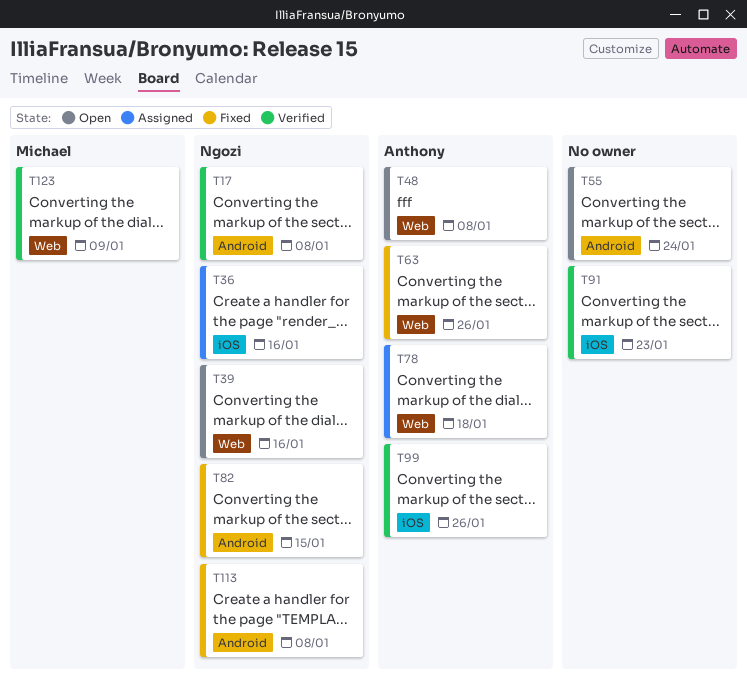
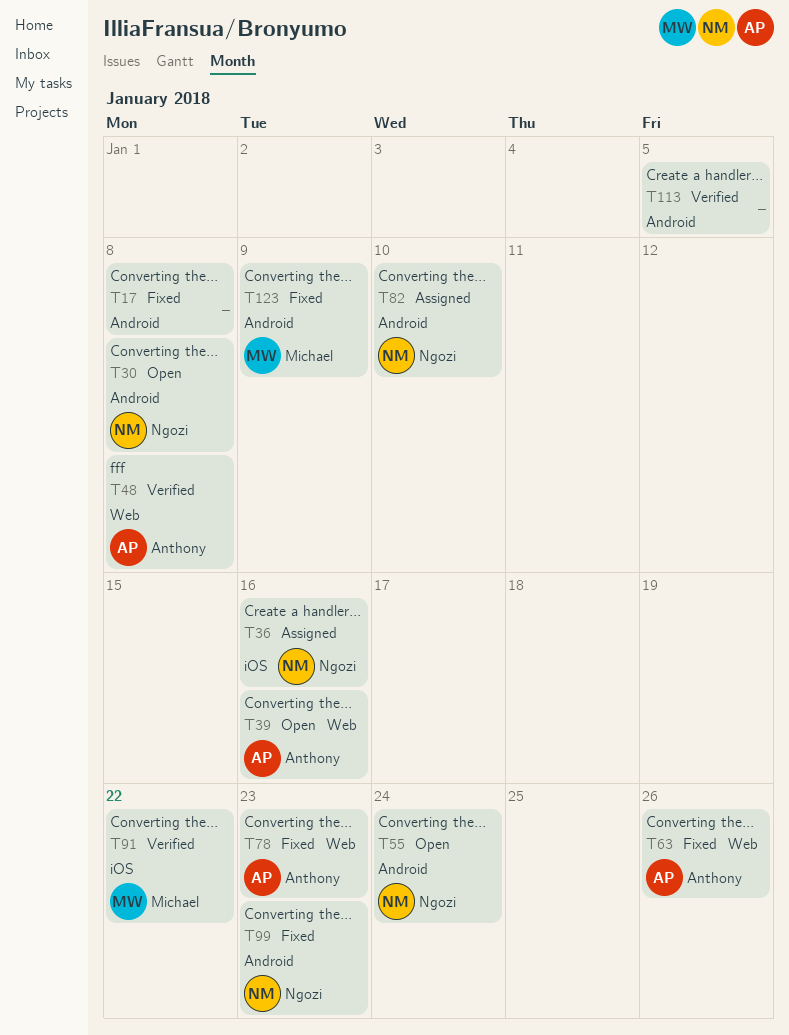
T17, status: Verified -> Fixed
T17, owner: Ngozi -> none
T30: none -> present
T39, owner: Ngozi -> Anthony
T48, status: Open -> Verified
T55, owner: none -> Ngozi
T78, status: Assigned -> Fixed
T78, due: Jan 18 -> Jan 23
T82, status: Fixed -> Assigned
T82, due: Jan 15 -> Jan 10
T91, owner: none -> Michael
T91, due: Jan 23 -> Jan 22
T99, status: Verified -> Fixed
T99, owner: Anthony -> Ngozi
T99, label: iOS -> Android
T99, due: Jan 26 -> Jan 23
T113, status: Fixed -> Verified
T113, owner: Ngozi -> none
T113, due: Jan 8 -> Jan 5
T123, status: Verified -> Fixed
T123, label: Web -> Android

